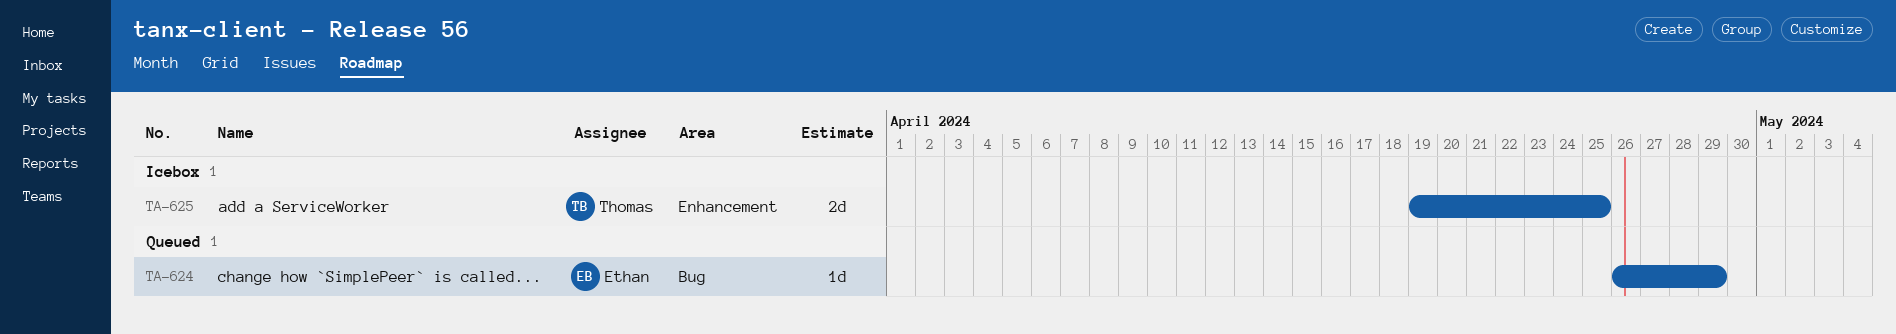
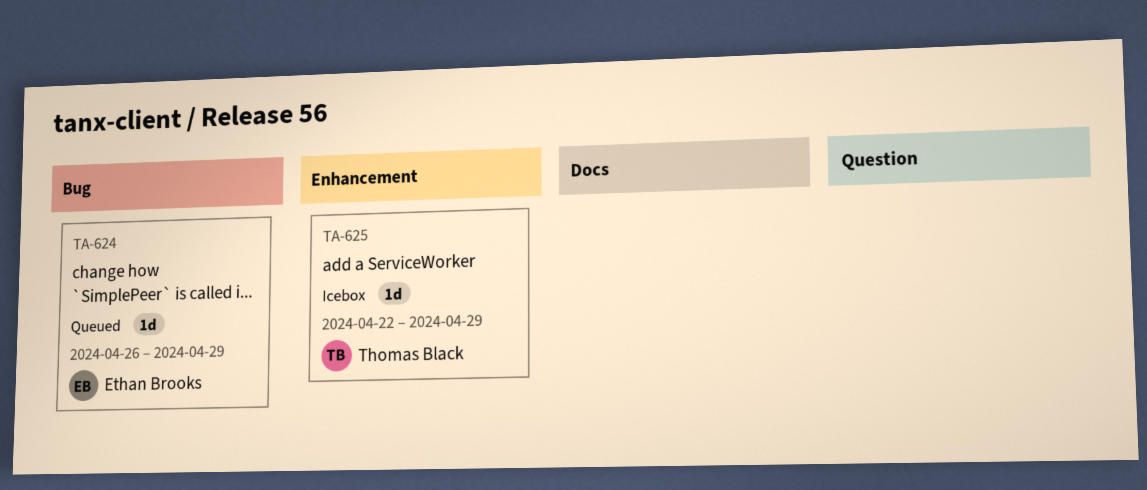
TA-625, estimate: 2d -> 1d
TA-625, start: Apr 19 -> Apr 22
TA-625, due: Apr 25 -> Apr 29

